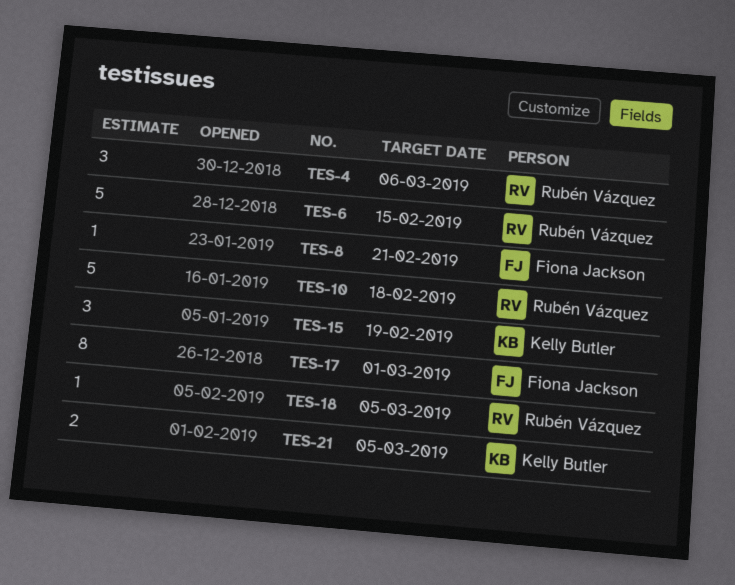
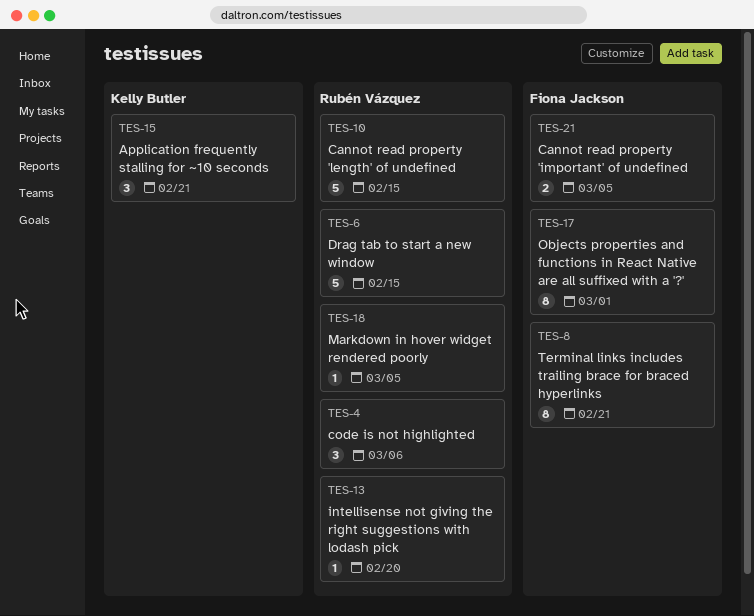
TES-8, estimate: 1 -> 8
TES-10, due: Feb 18 -> Feb 15
TES-13: none -> present
TES-15, due: Feb 19 -> Feb 21
TES-21, owner: Kelly Butler -> Fiona Jackson

